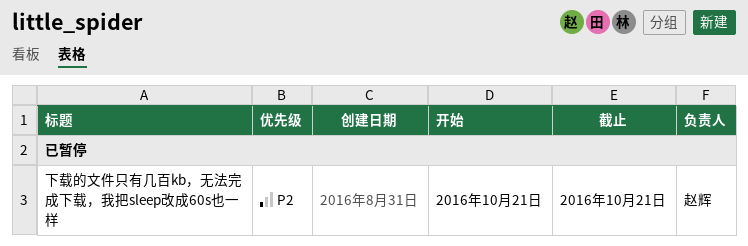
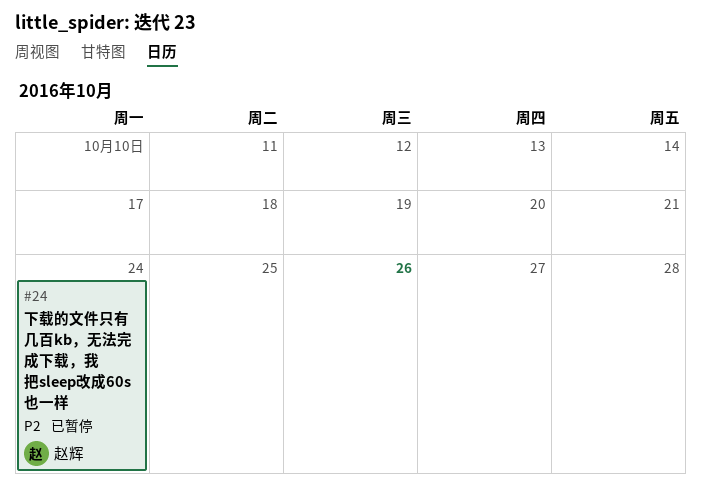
下载的文件只有几百kb，无法完成下载，我把sleep改成60s也一样, due: Oct 21 -> Oct 24

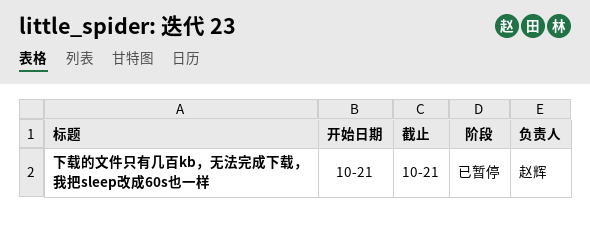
下载的文件只有几百kb，无法完成下载，我把sleep改成60s也一样, due: Oct 24 -> Oct 21

